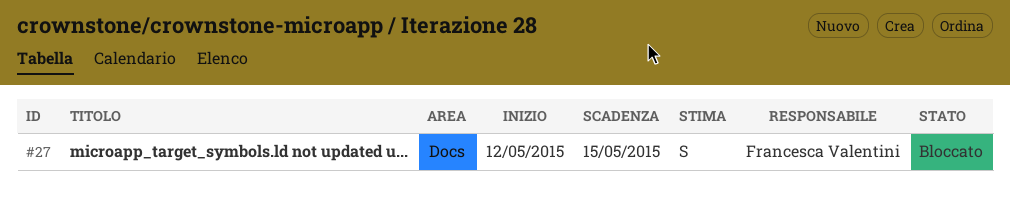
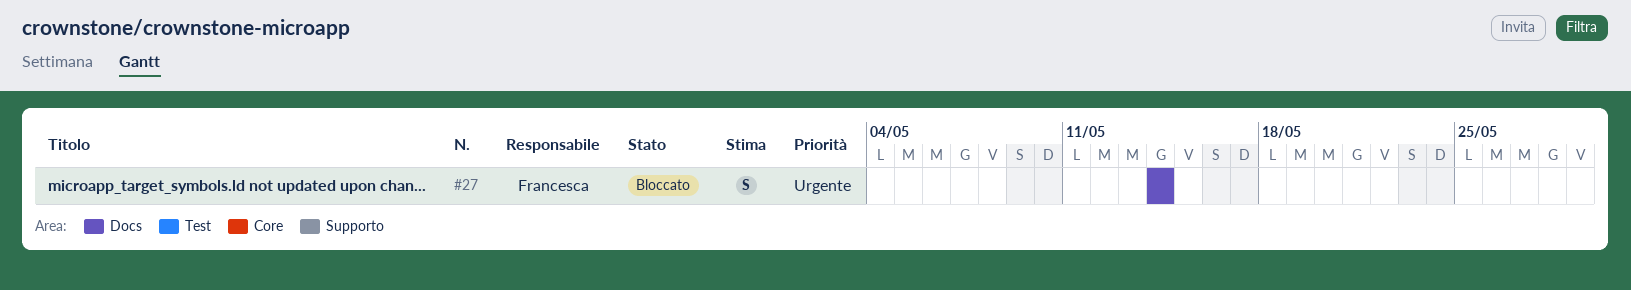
#27, start: May 12 -> May 14
#27, due: May 15 -> May 14

